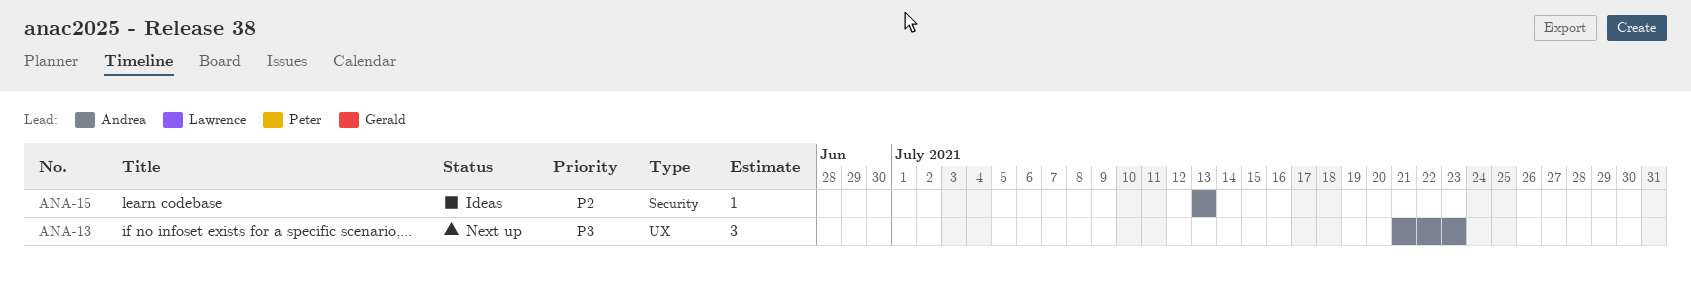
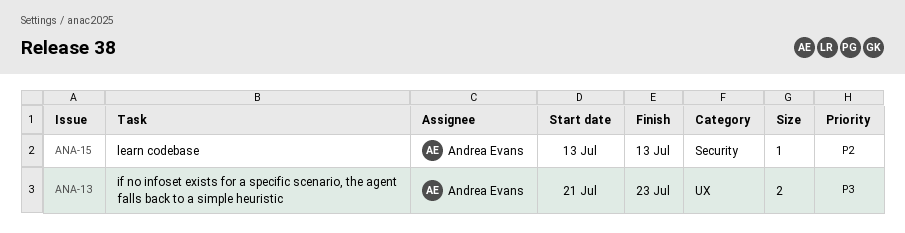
ANA-13, estimate: 3 -> 2

